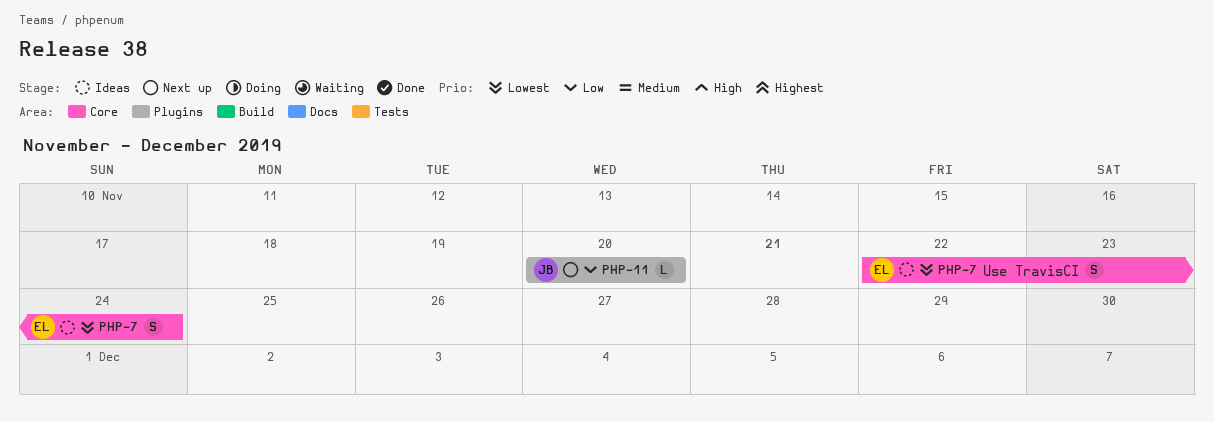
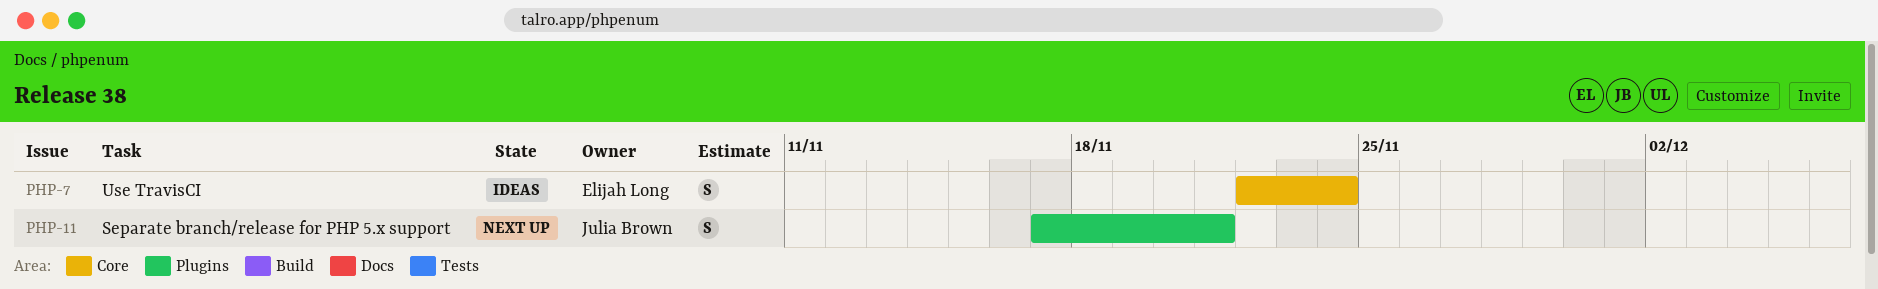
PHP-11, estimate: L -> S
PHP-11, start: Nov 20 -> Nov 17
PHP-11, due: Nov 20 -> Nov 21

